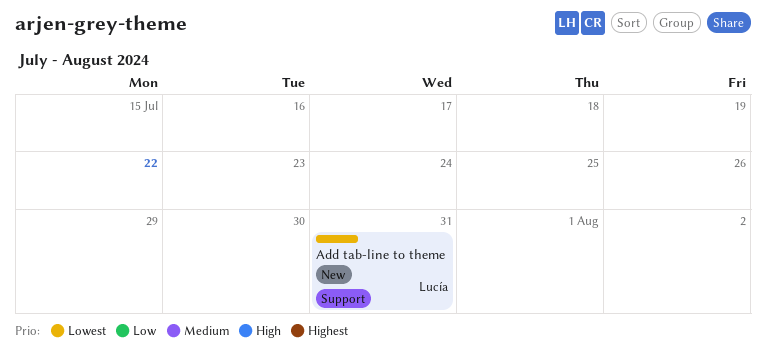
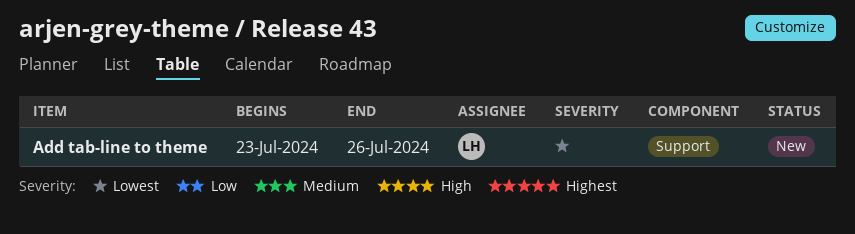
Add tab-line to theme, due: Jul 31 -> Jul 26

